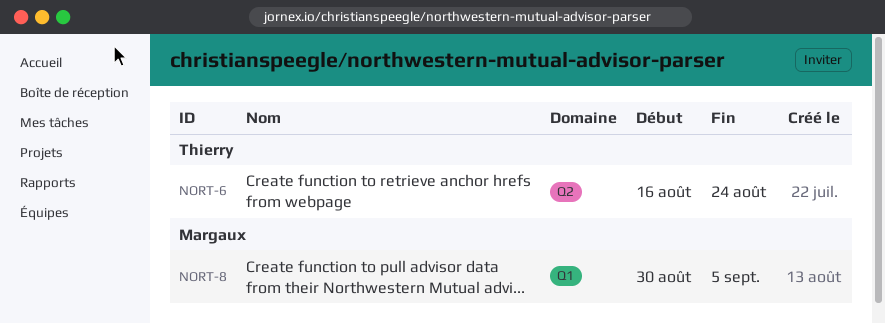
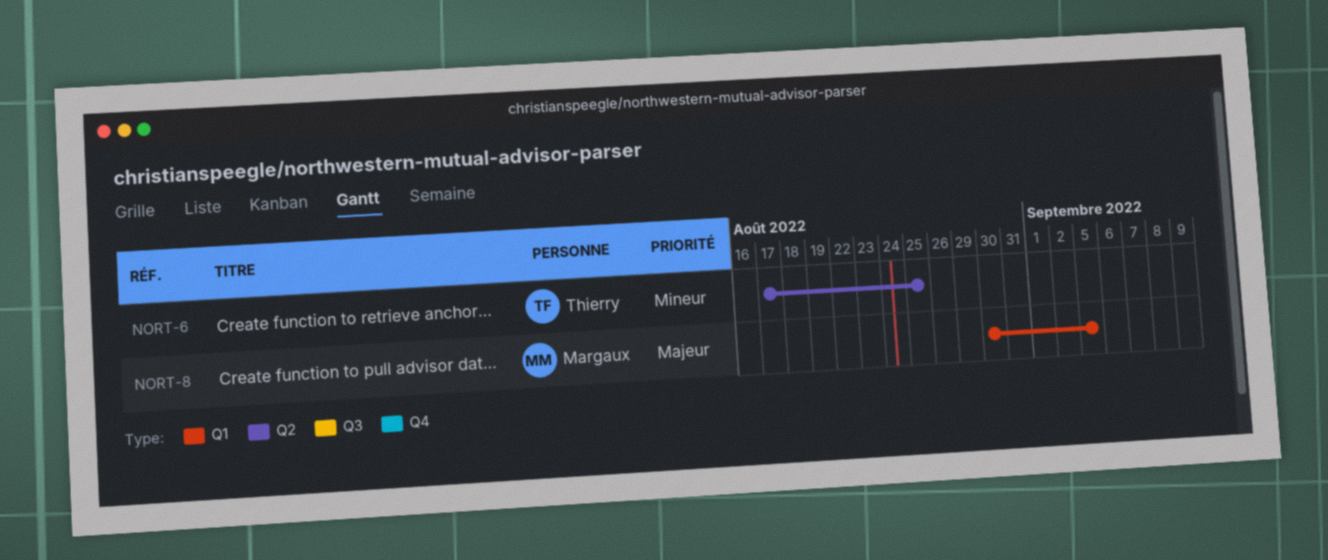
NORT-6, start: Aug 16 -> Aug 17
NORT-6, due: Aug 24 -> Aug 25

